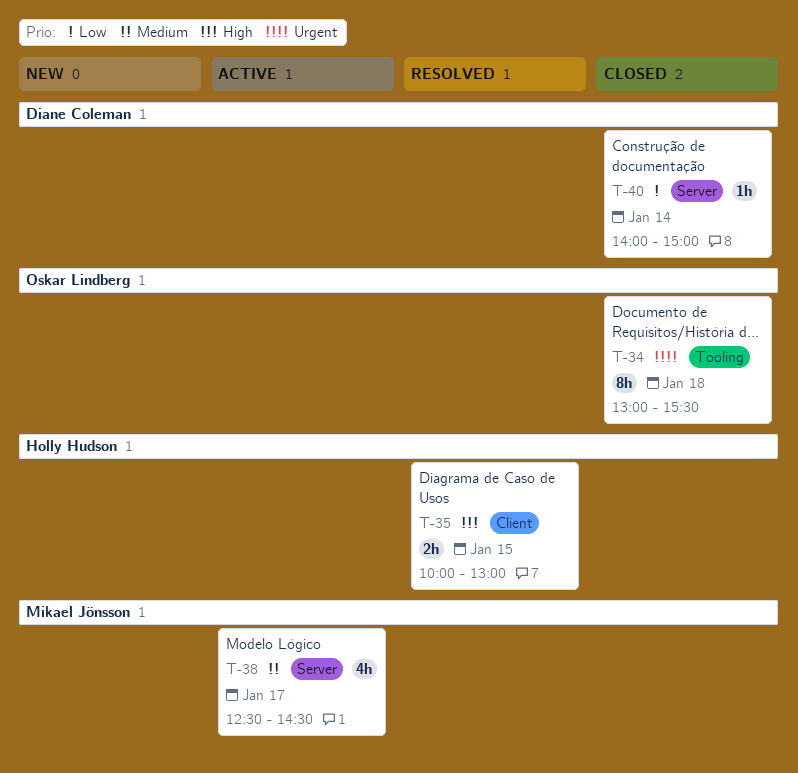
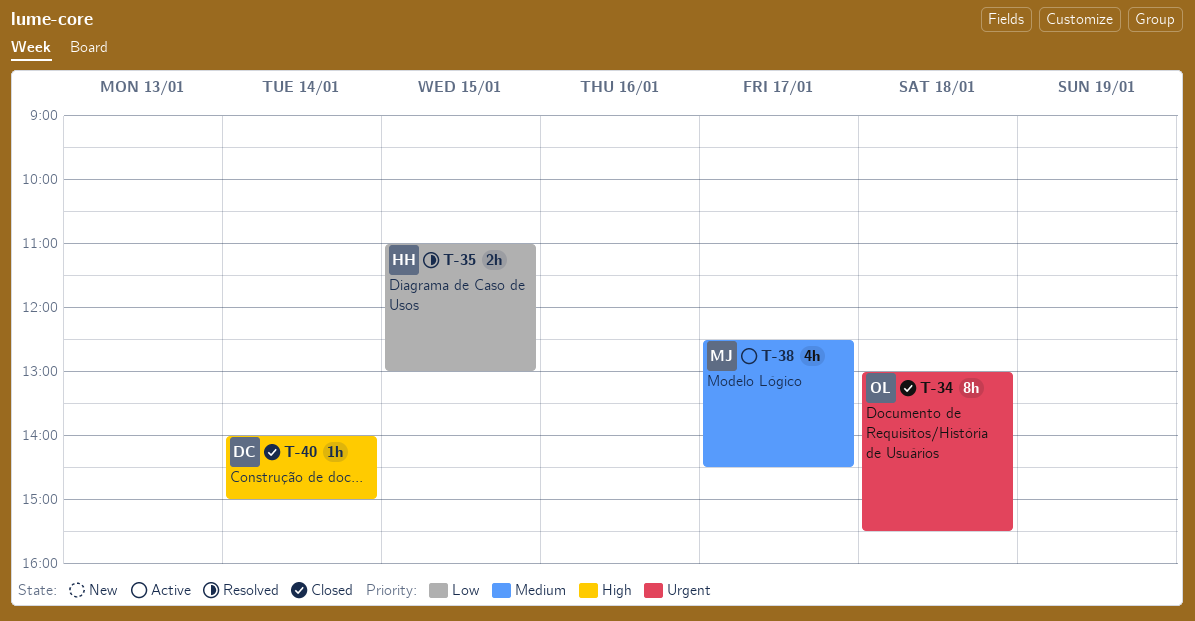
T-35, priority: High -> Low
T-35, begins: 10:00 -> 11:00
T-40, priority: Low -> High

